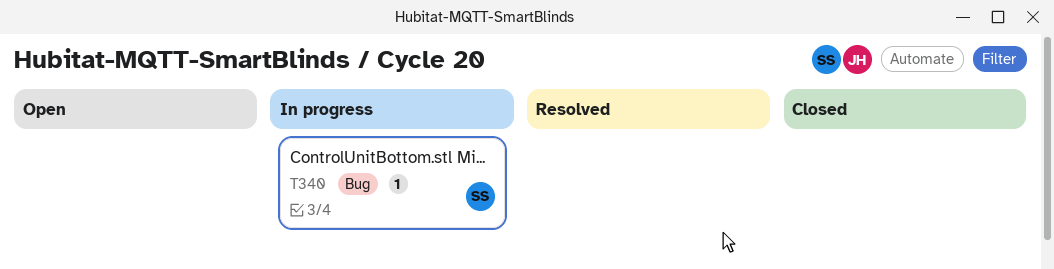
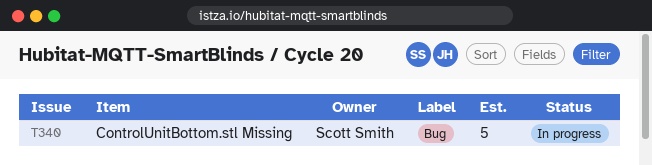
T340, estimate: 1 -> 5

